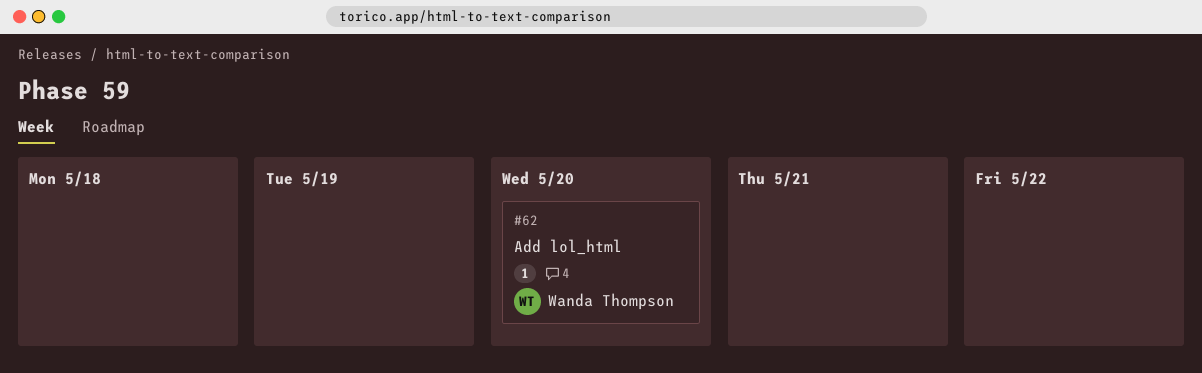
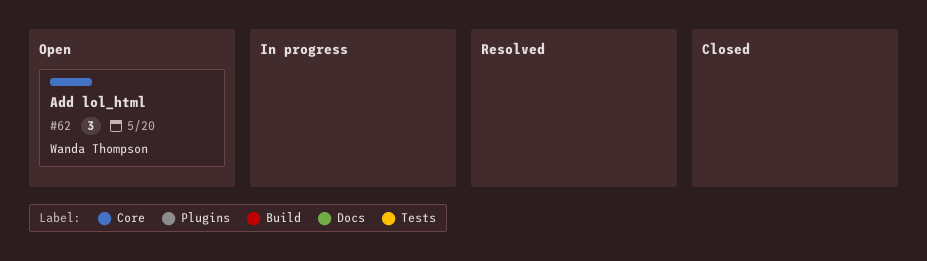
#62, estimate: 1 -> 3

